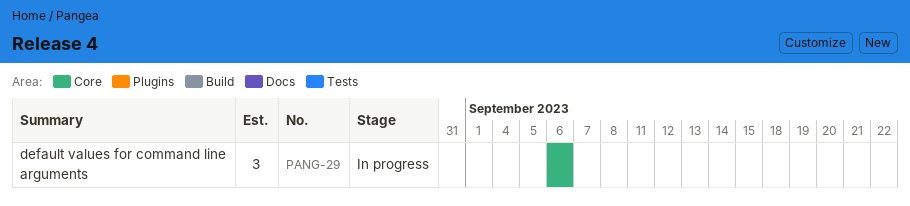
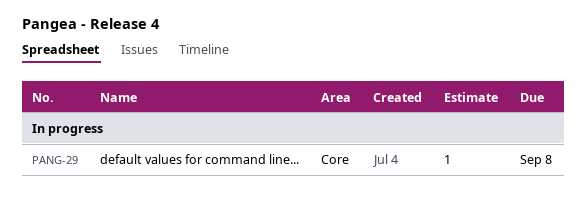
PANG-29, estimate: 3 -> 1
PANG-29, due: Sep 6 -> Sep 8

